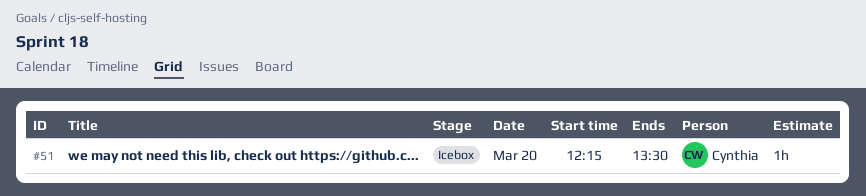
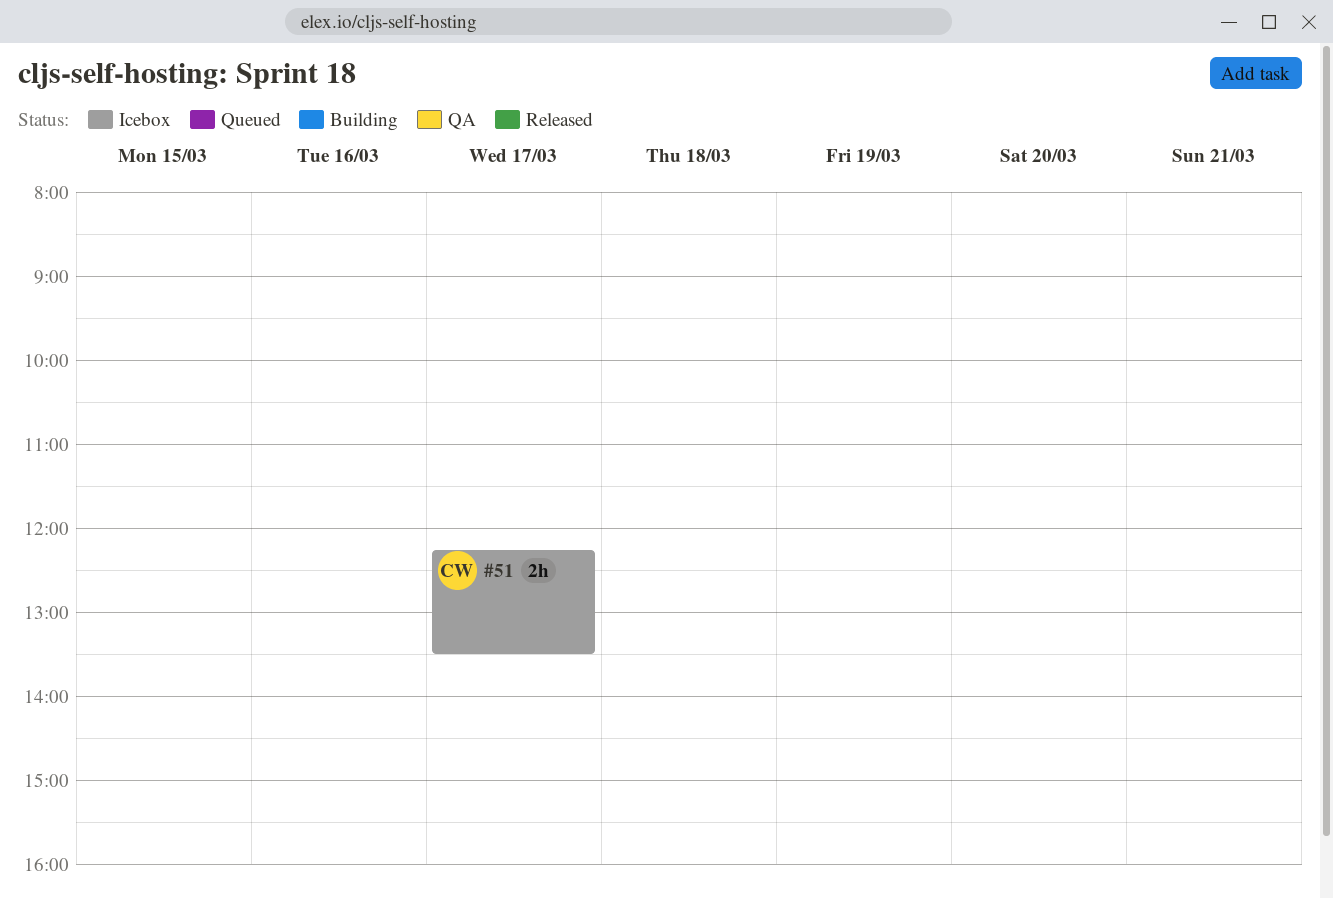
#51, estimate: 1h -> 2h
#51, day: Mar 20 -> Mar 17

